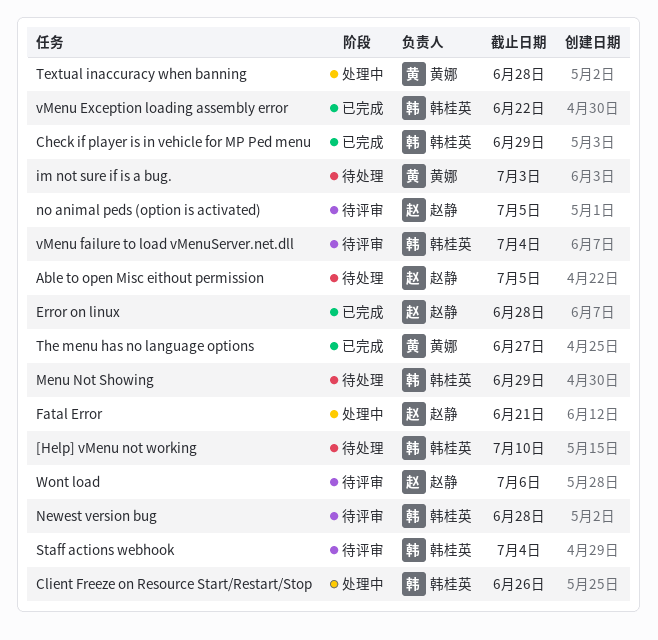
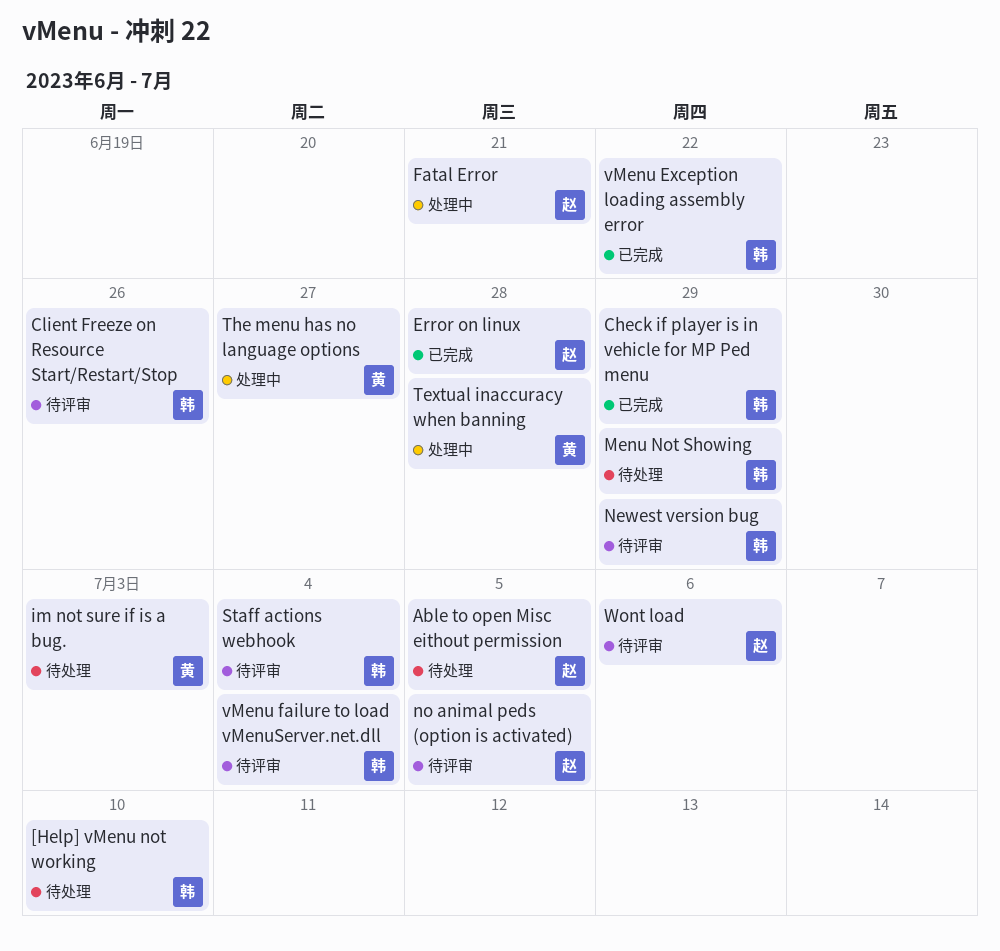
Client Freeze on Resource Start/Restart/Stop, status: 处理中 -> 待评审
Newest version bug, due: Jun 28 -> Jun 29
The menu has no language options, status: 已完成 -> 处理中

